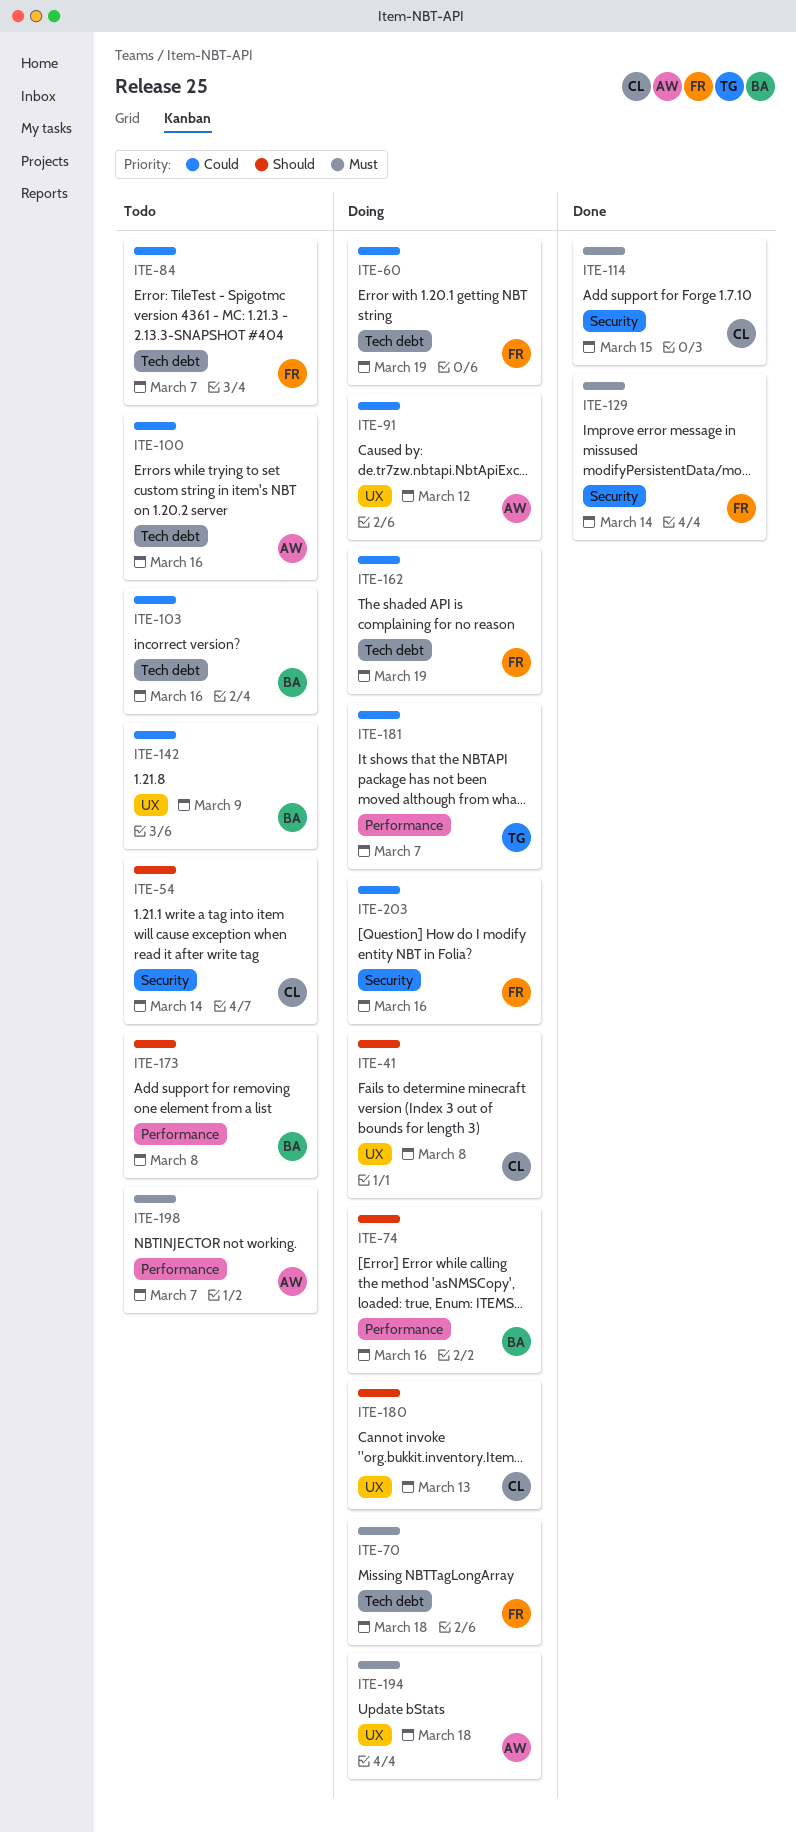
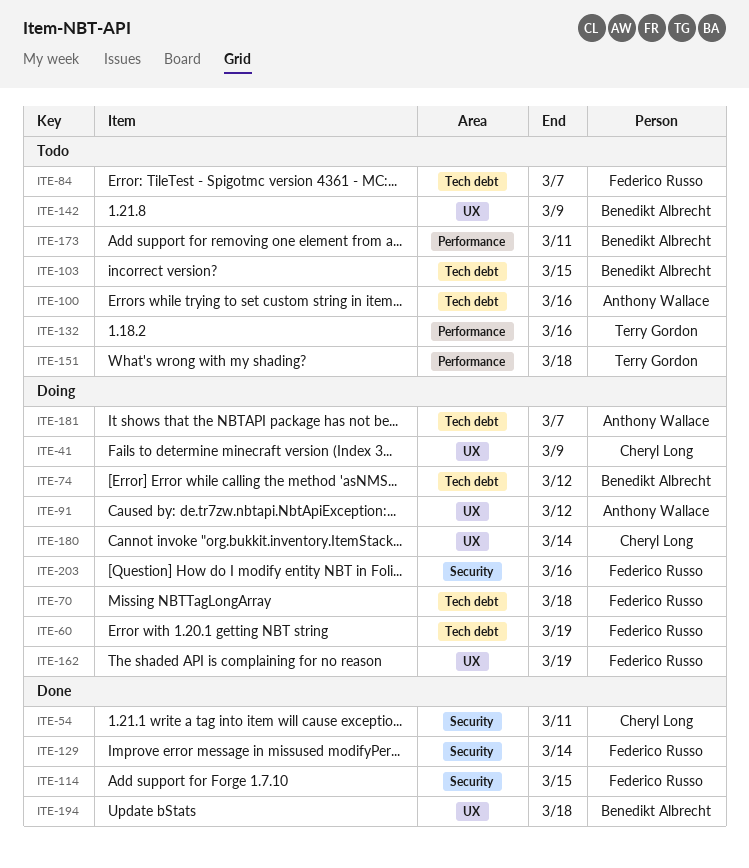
ITE-41, due: Mar 8 -> Mar 9
ITE-54, status: Todo -> Done
ITE-54, due: Mar 14 -> Mar 11
ITE-74, label: Performance -> Tech debt
ITE-74, due: Mar 16 -> Mar 12
ITE-103, due: Mar 16 -> Mar 15
ITE-114, owner: Cheryl Long -> Federico Russo
ITE-132: none -> present
ITE-151: none -> present
ITE-162, label: Tech debt -> UX
ITE-173, due: Mar 8 -> Mar 11
ITE-180, due: Mar 13 -> Mar 14
ITE-181, owner: Terry Gordon -> Anthony Wallace
ITE-181, label: Performance -> Tech debt
ITE-194, status: Doing -> Done
ITE-194, owner: Anthony Wallace -> Benedikt Albrecht
ITE-198: present -> none

